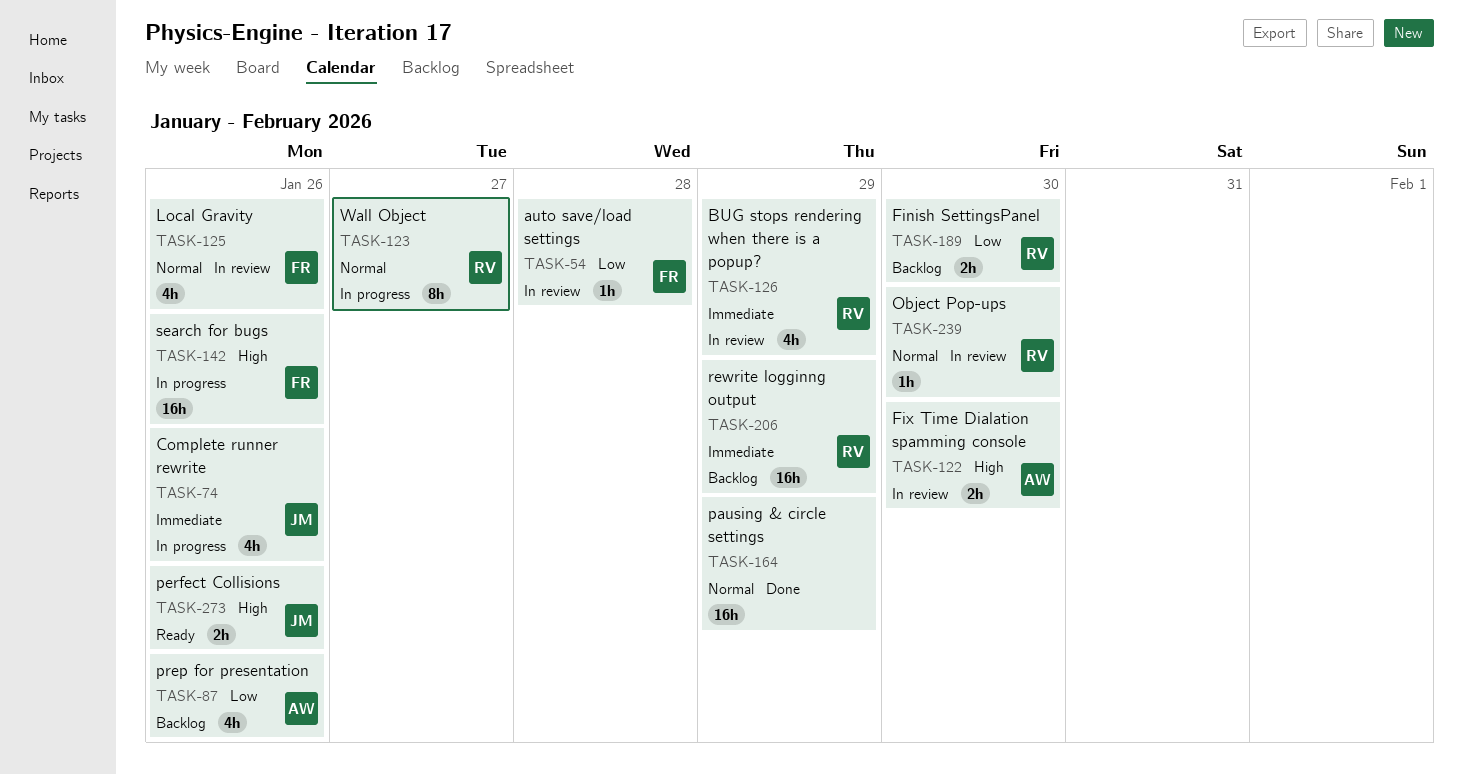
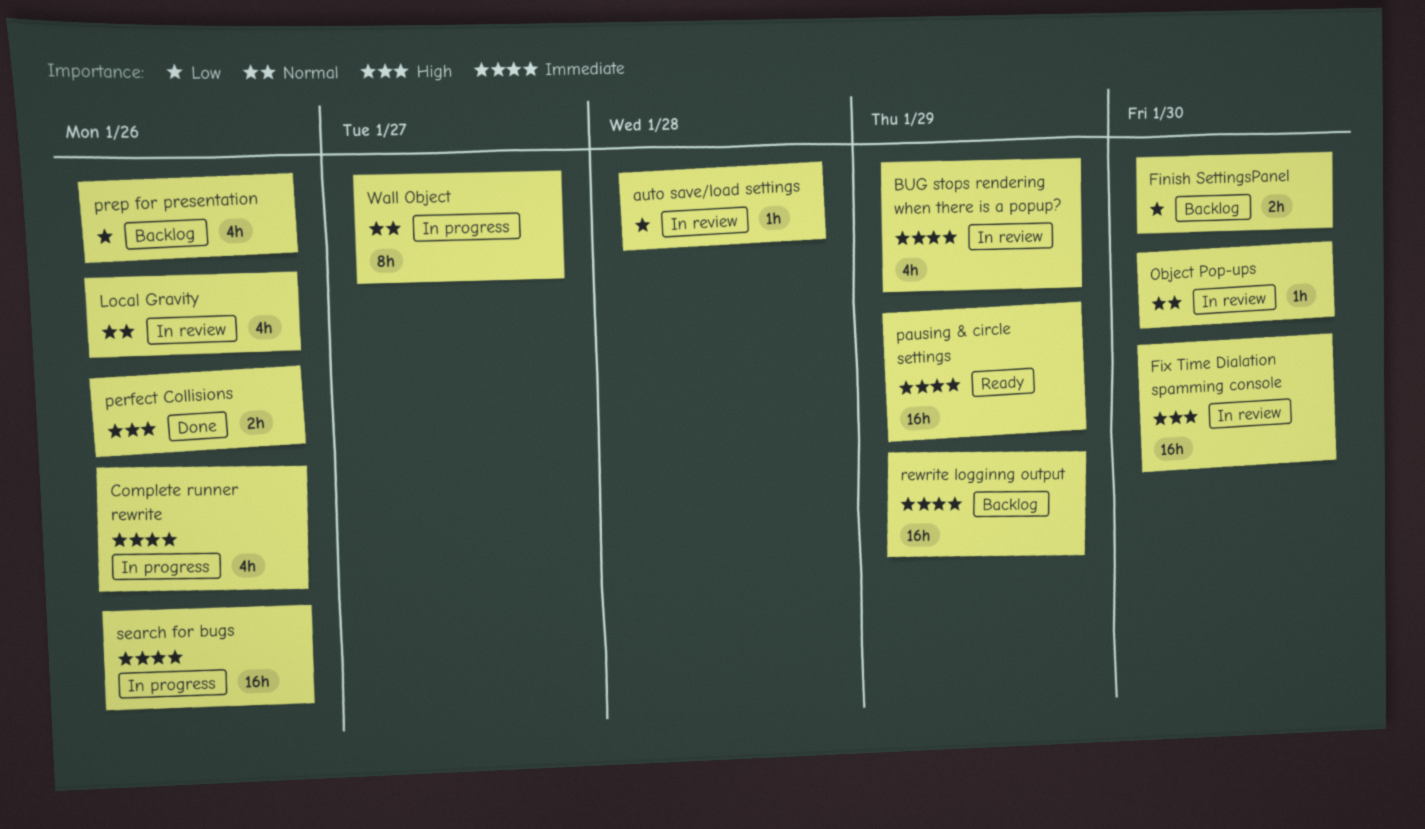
Fix Time Dialation spamming console, estimate: 2h -> 16h
pausing & circle settings, status: Done -> Ready
pausing & circle settings, priority: Normal -> Immediate
perfect Collisions, status: Ready -> Done
search for bugs, priority: High -> Immediate

